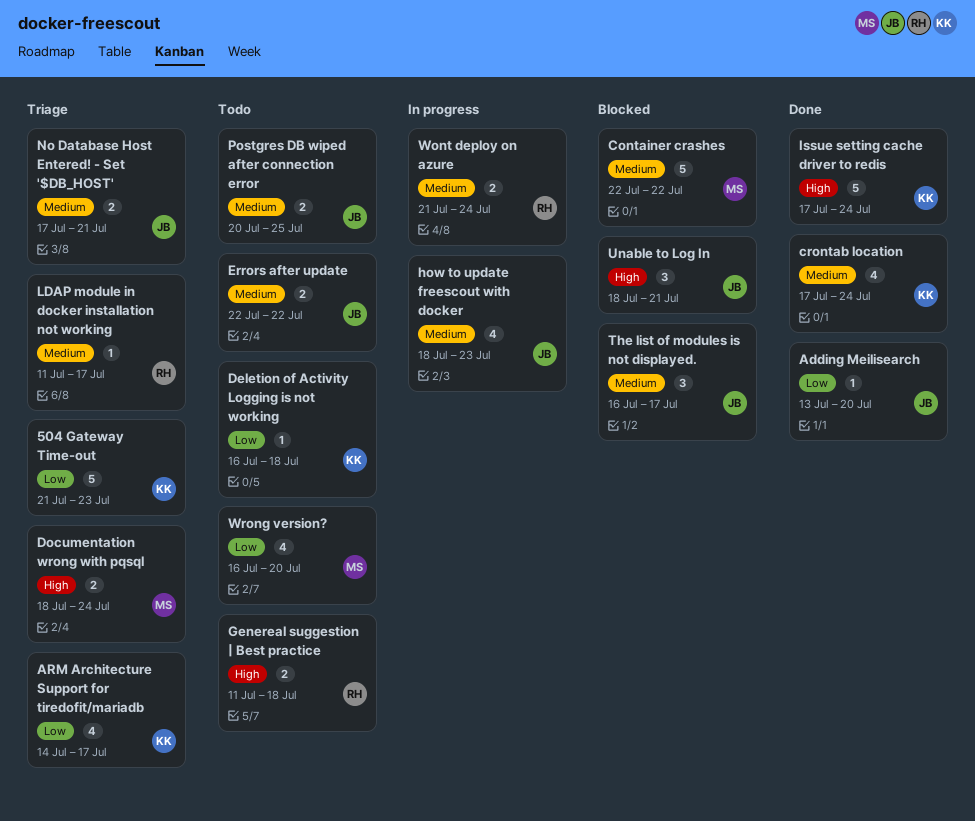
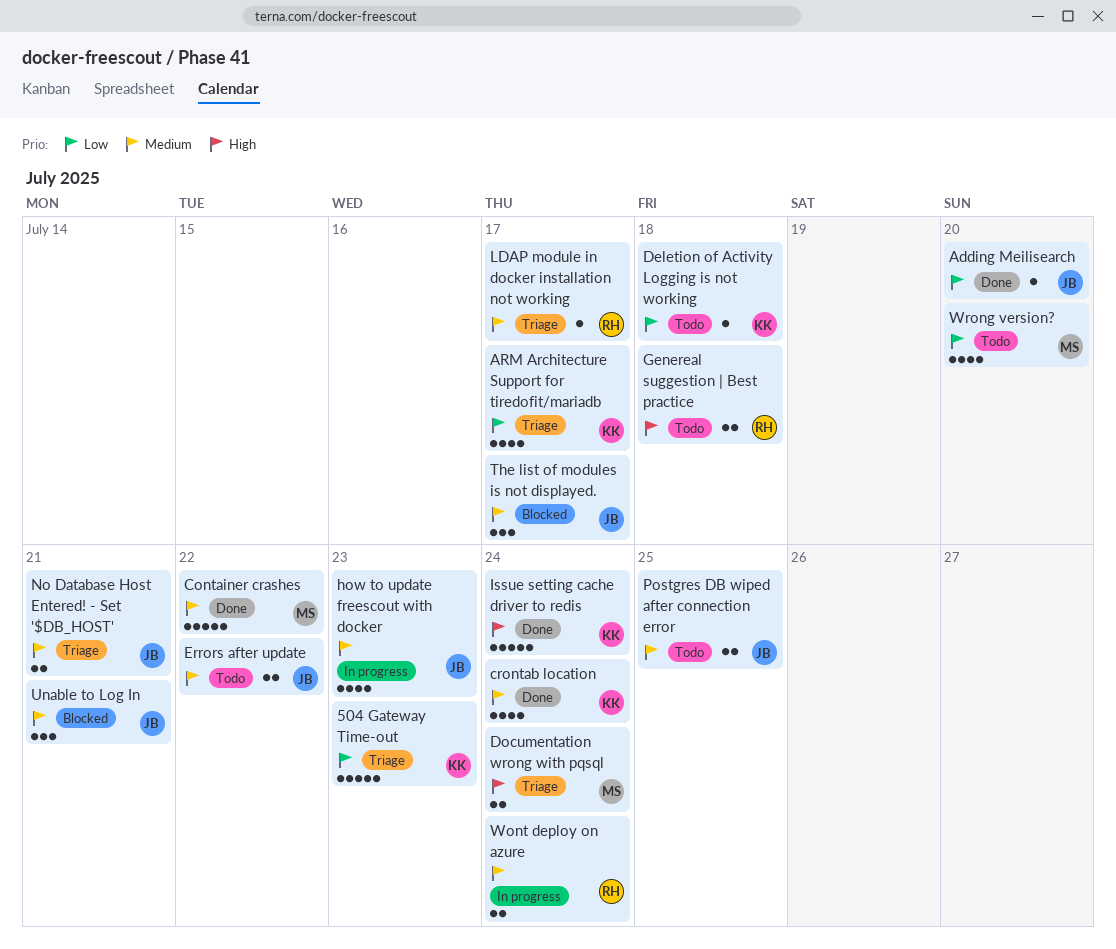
Container crashes, status: Blocked -> Done
Unable to Log In, priority: High -> Medium

